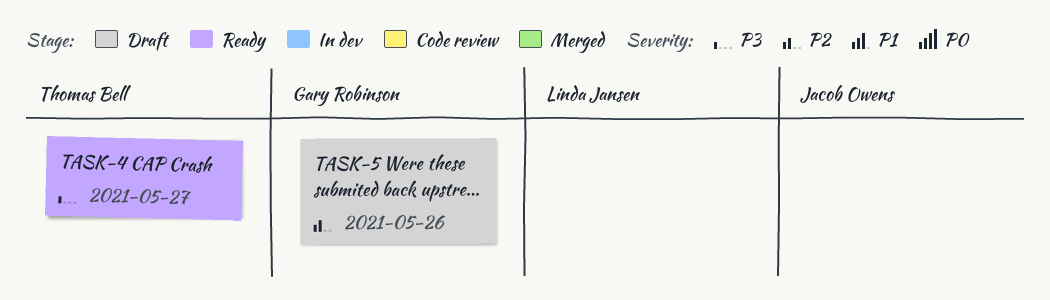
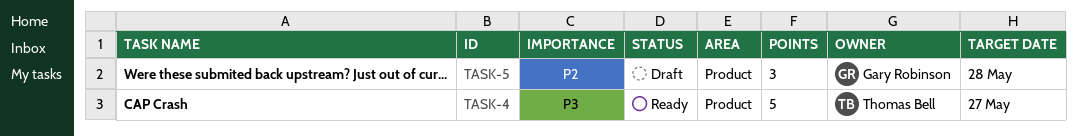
TASK-5, due: May 26 -> May 28

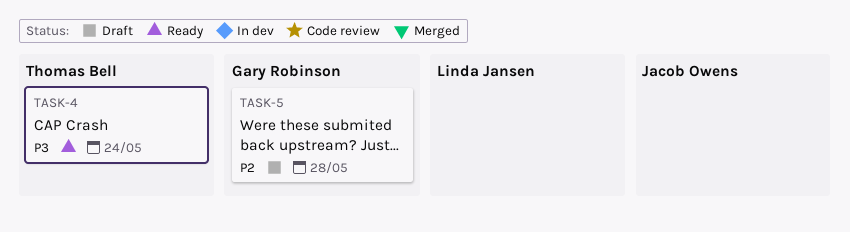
TASK-4, due: May 27 -> May 24

